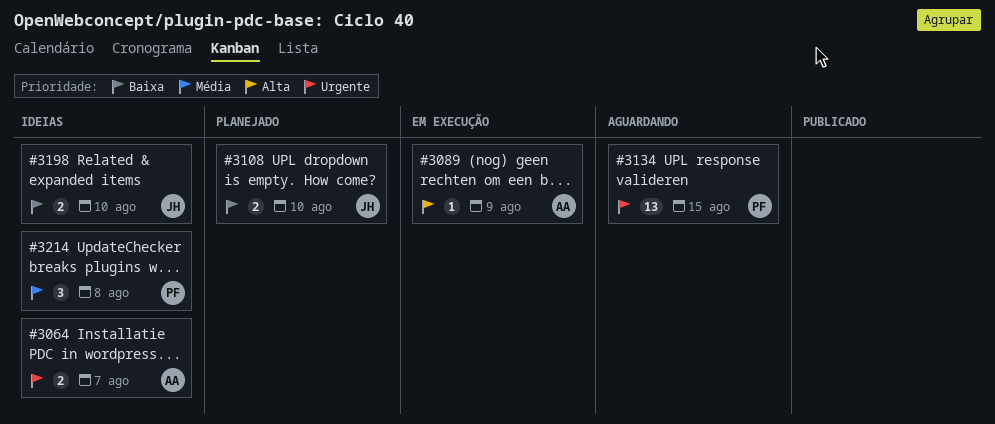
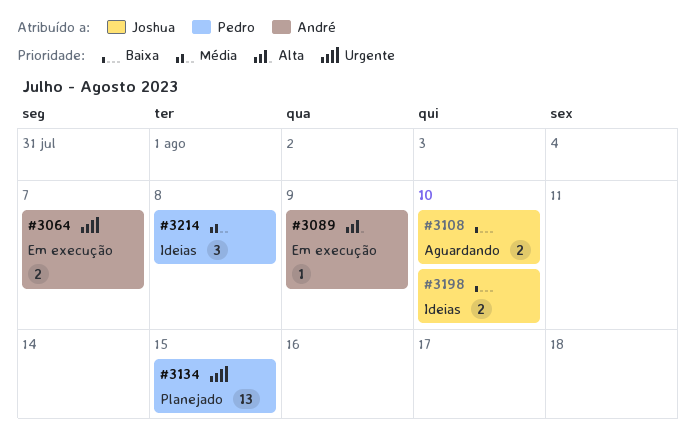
#3064, status: Ideias -> Em execução
#3108, status: Planejado -> Aguardando
#3134, status: Aguardando -> Planejado

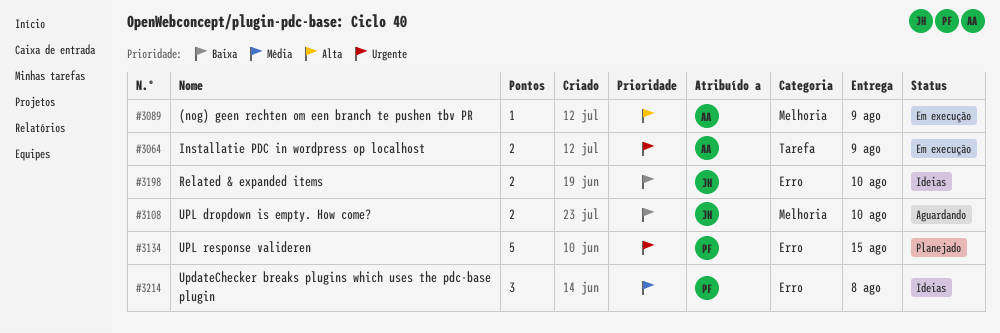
#3064, due: Aug 7 -> Aug 9
#3134, estimate: 13 -> 5

